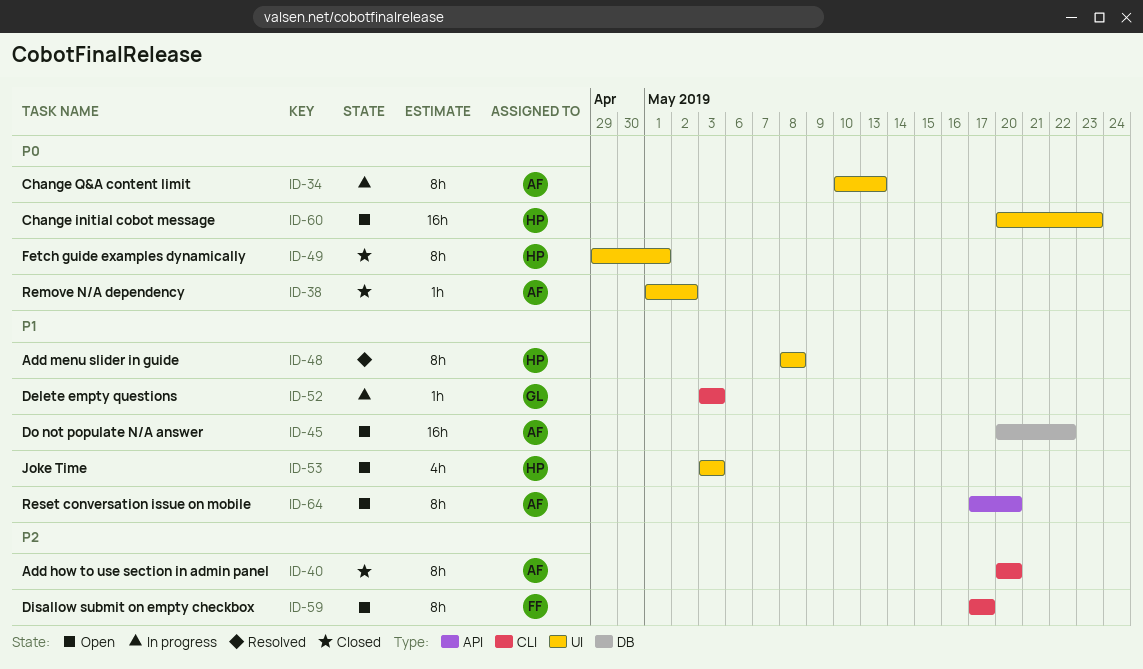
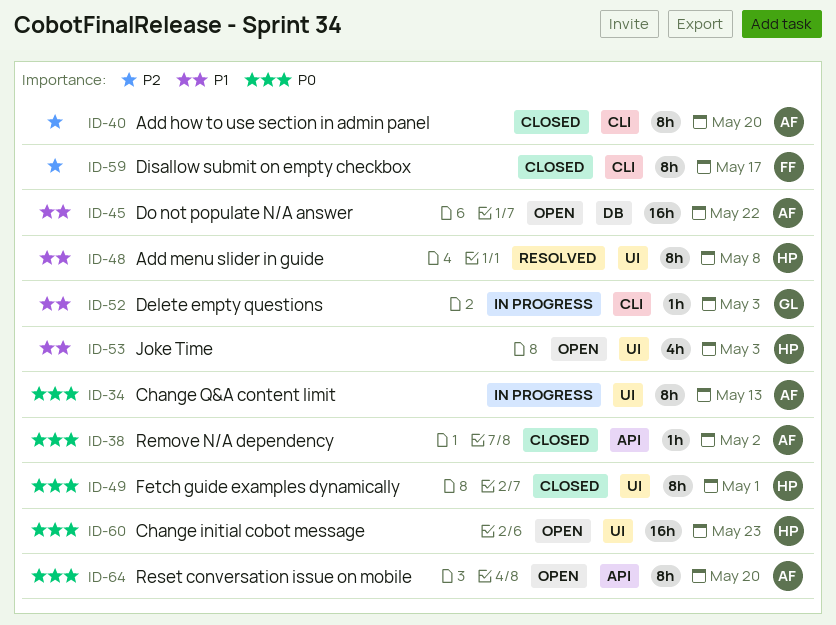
ID-38, label: UI -> API
ID-59, status: Open -> Closed
ID-64, priority: P1 -> P0

